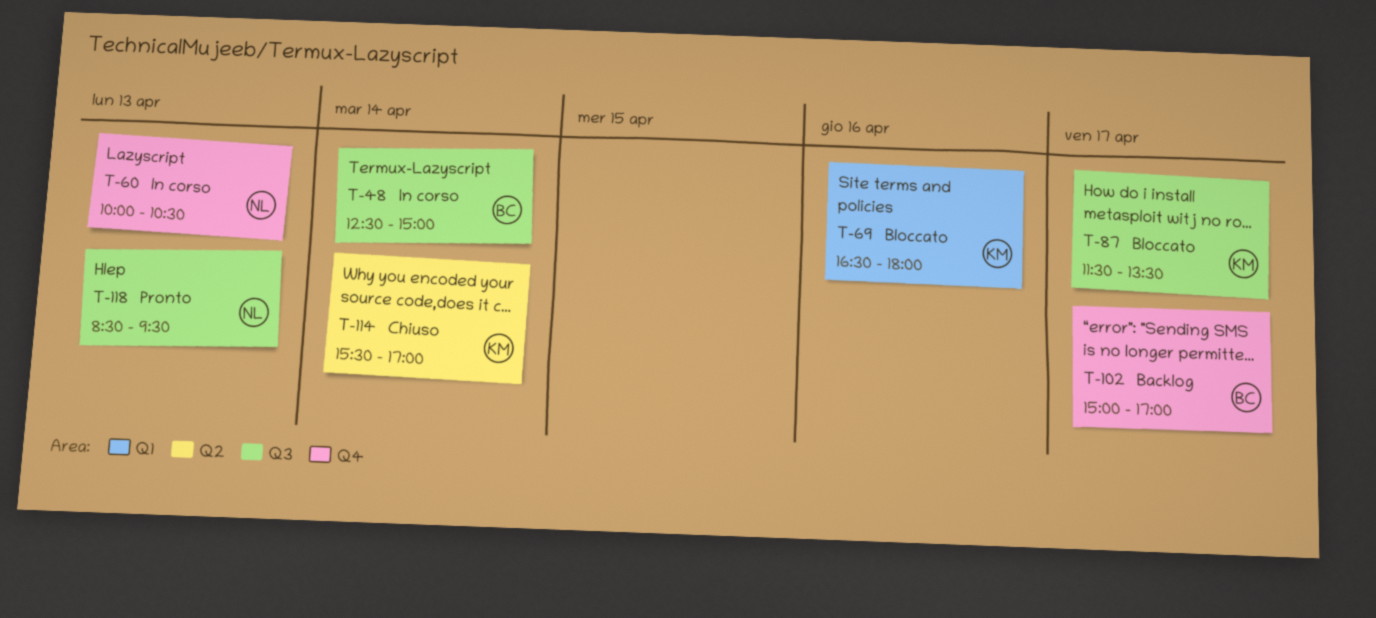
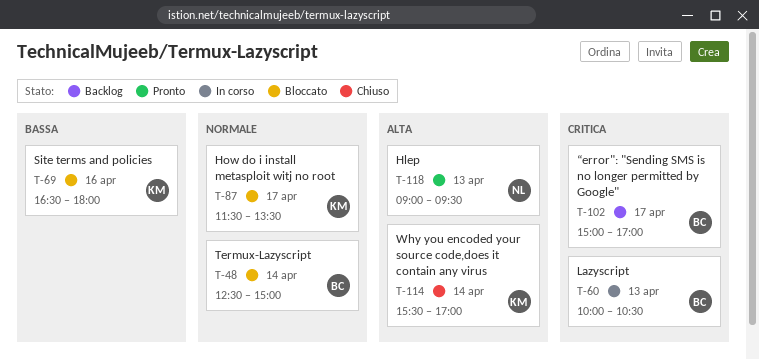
T-48, status: In corso -> Bloccato
T-60, owner: NL -> BC
T-118, begins: 08:30 -> 09:00

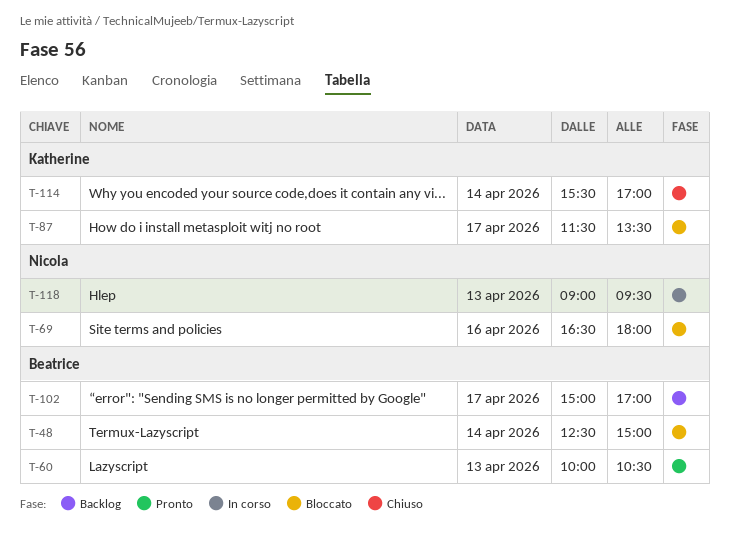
T-60, status: In corso -> Pronto
T-69, owner: Katherine -> Nicola
T-118, status: Pronto -> In corso

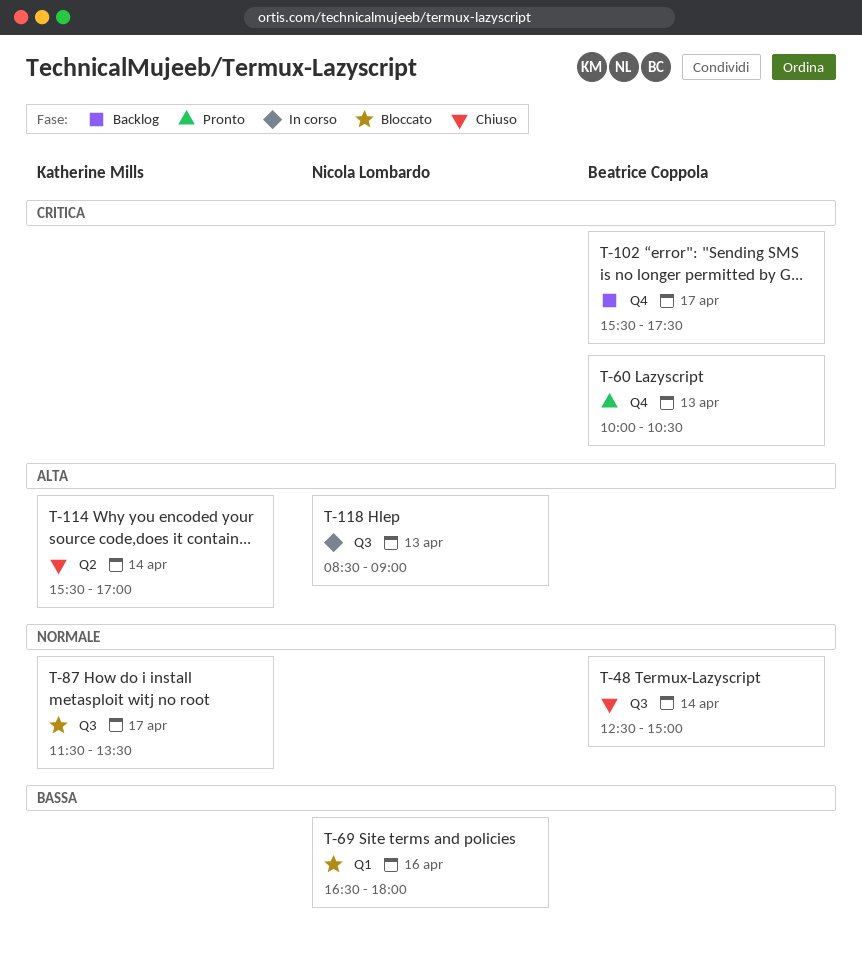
T-48, status: Bloccato -> Chiuso
T-102, begins: 15:00 -> 15:30
T-102, ends: 17:00 -> 17:30
T-118, begins: 09:00 -> 08:30
T-118, ends: 09:30 -> 09:00

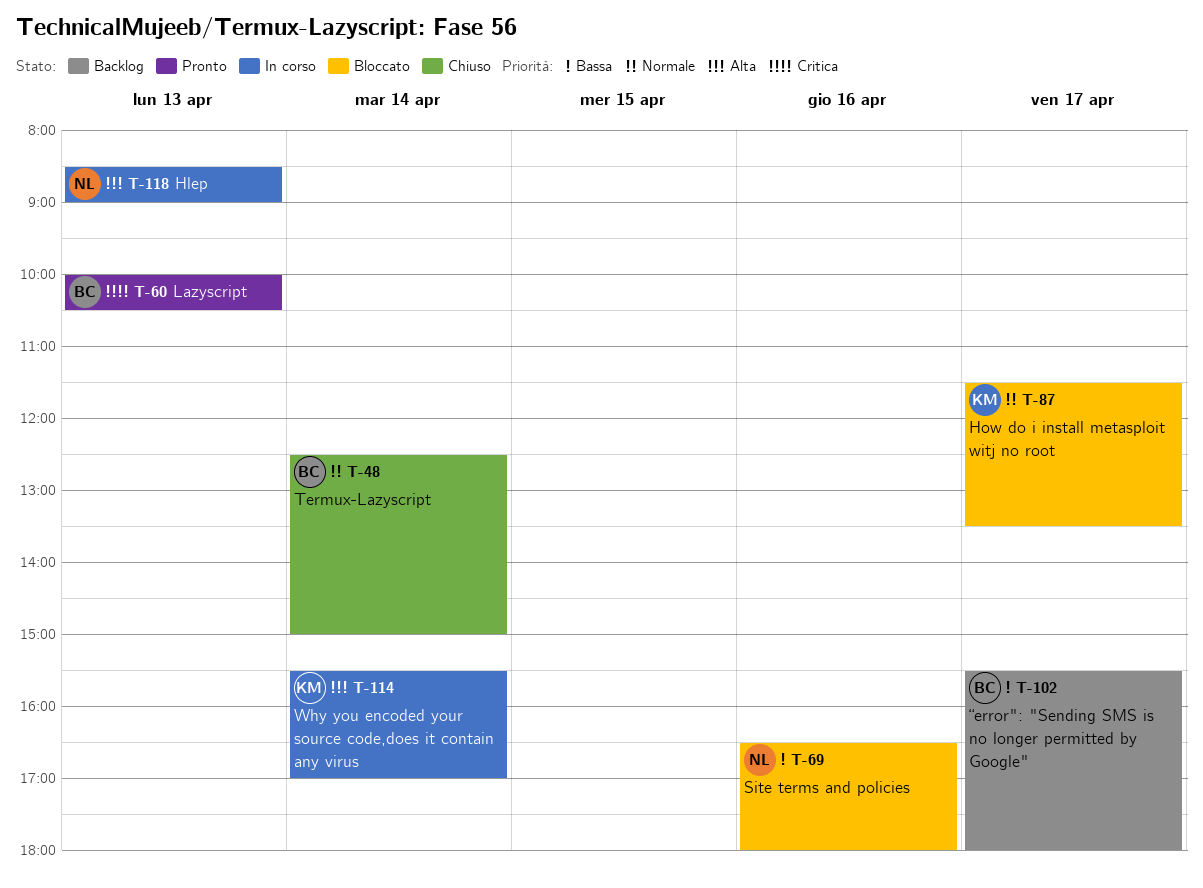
T-102, priority: Critica -> Bassa
T-102, ends: 17:30 -> 18:00
T-114, status: Chiuso -> In corso

